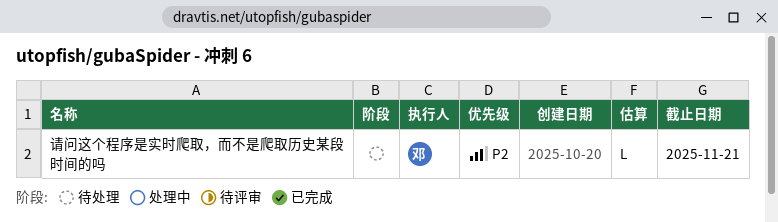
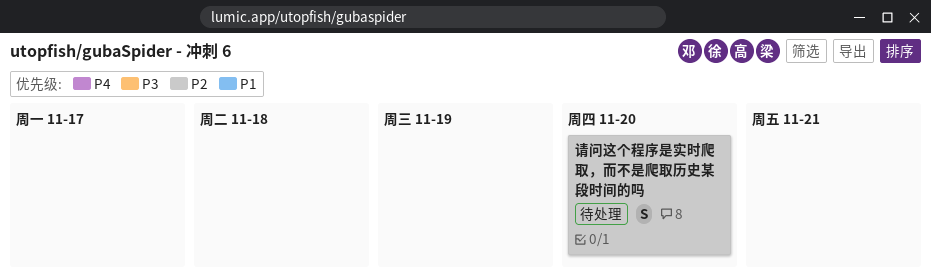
请问这个程序是实时爬取，而不是爬取历史某段时间的吗, estimate: L -> S
请问这个程序是实时爬取，而不是爬取历史某段时间的吗, due: Nov 21 -> Nov 20

